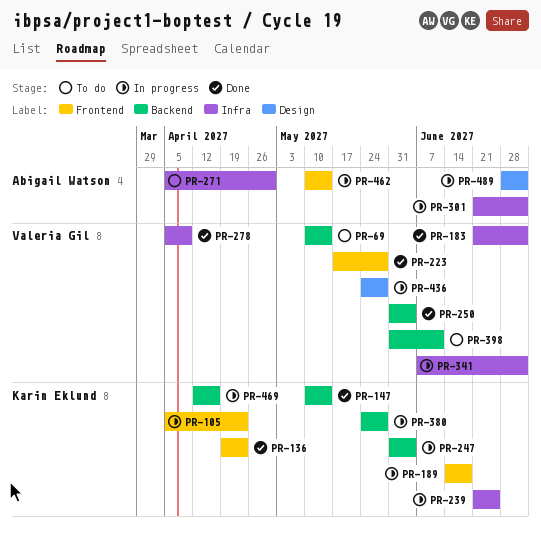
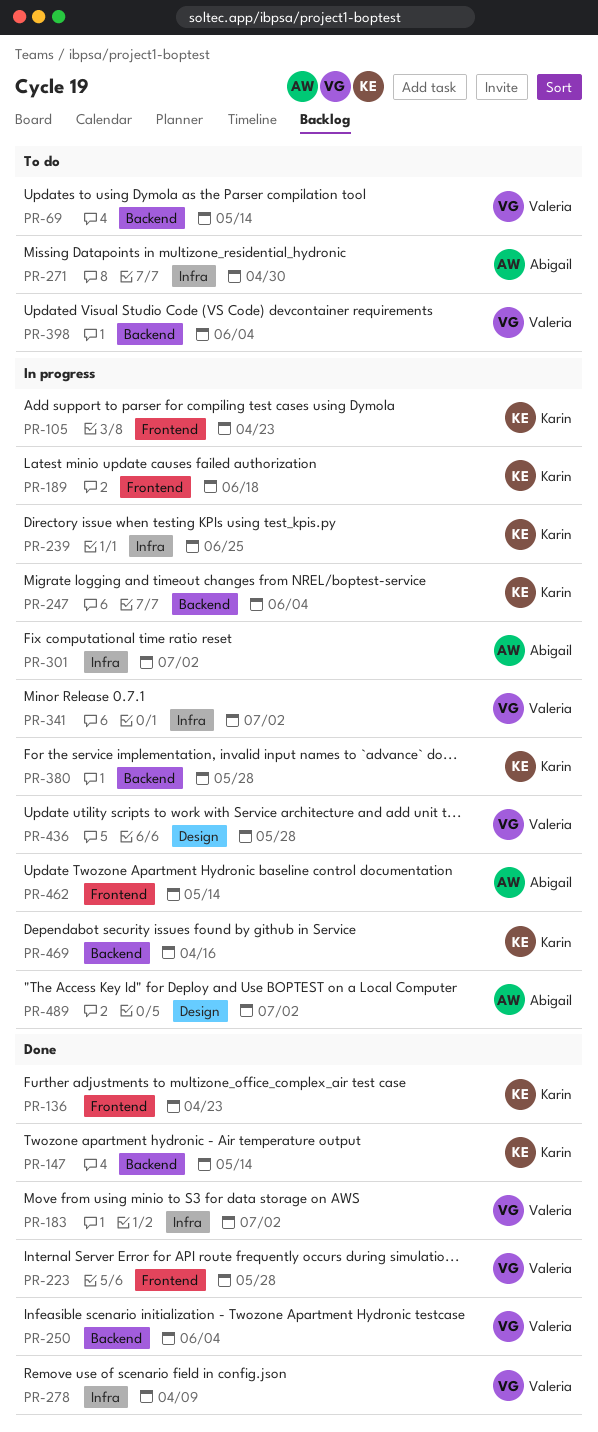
PR-398, due: Jun 11 -> Jun 4

